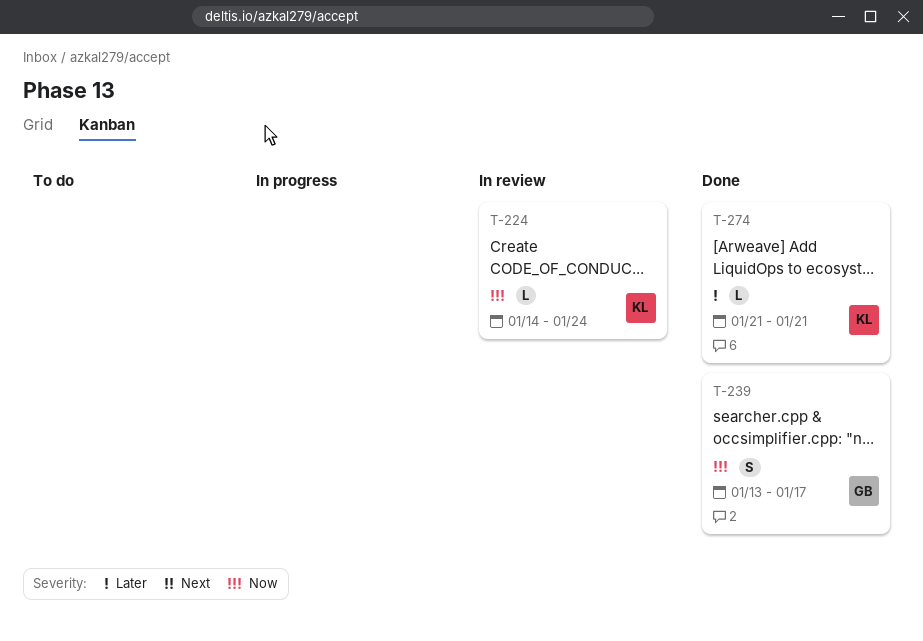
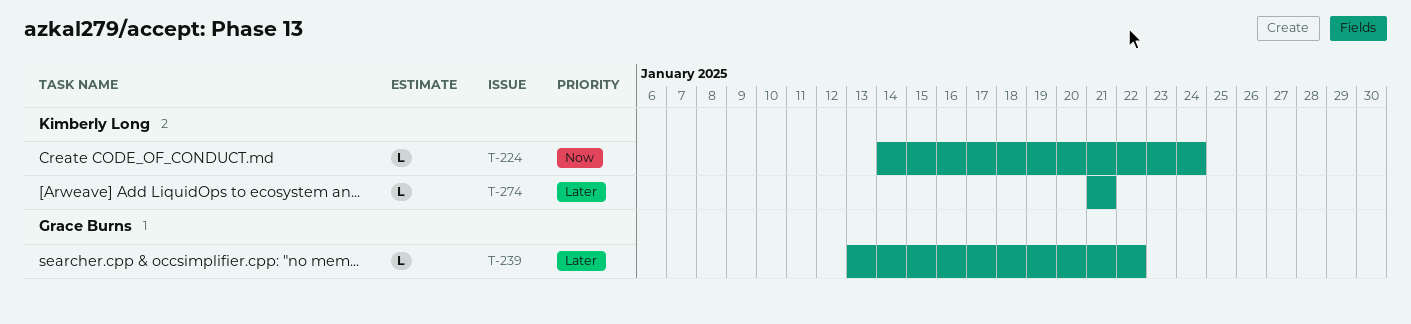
T-239, priority: Now -> Later
T-239, estimate: S -> L
T-239, due: Jan 17 -> Jan 22

